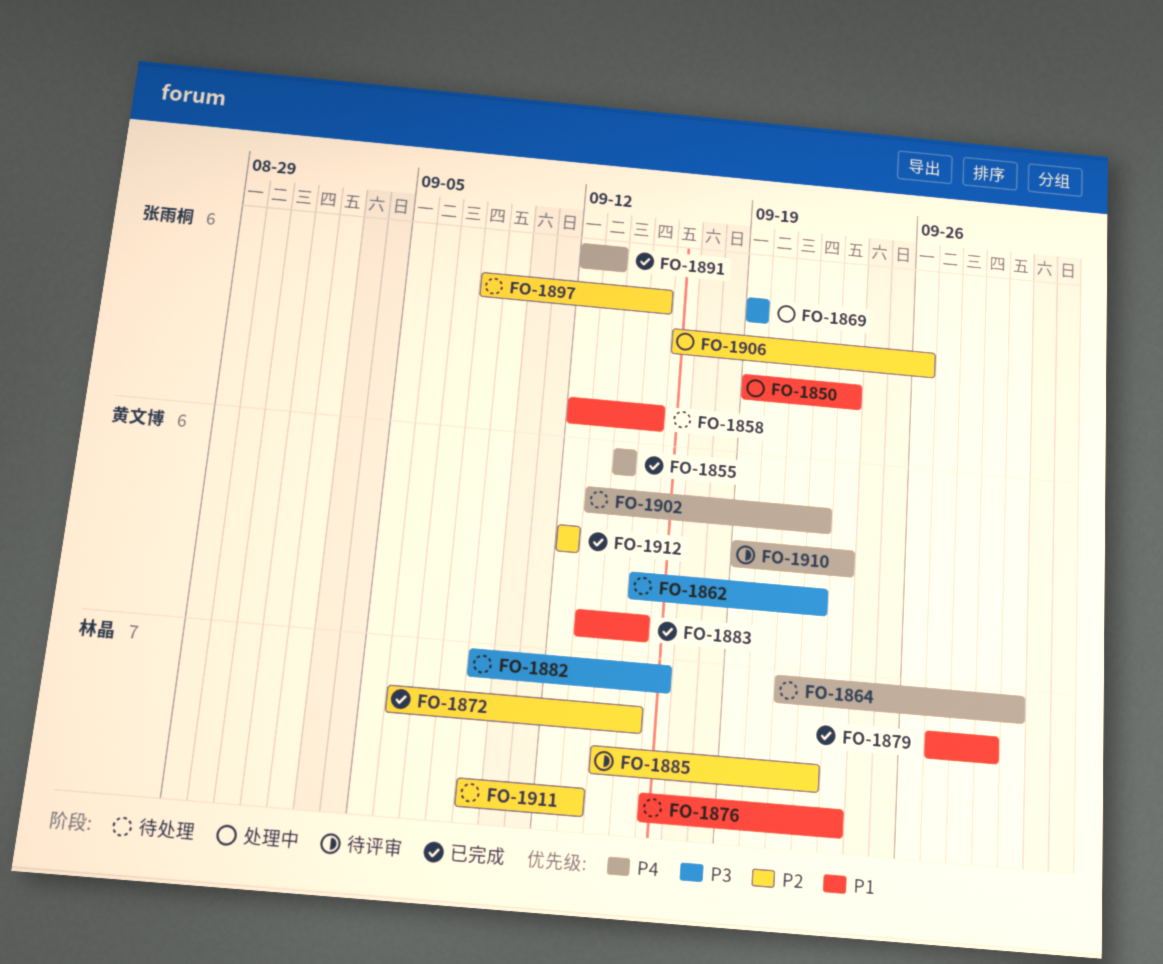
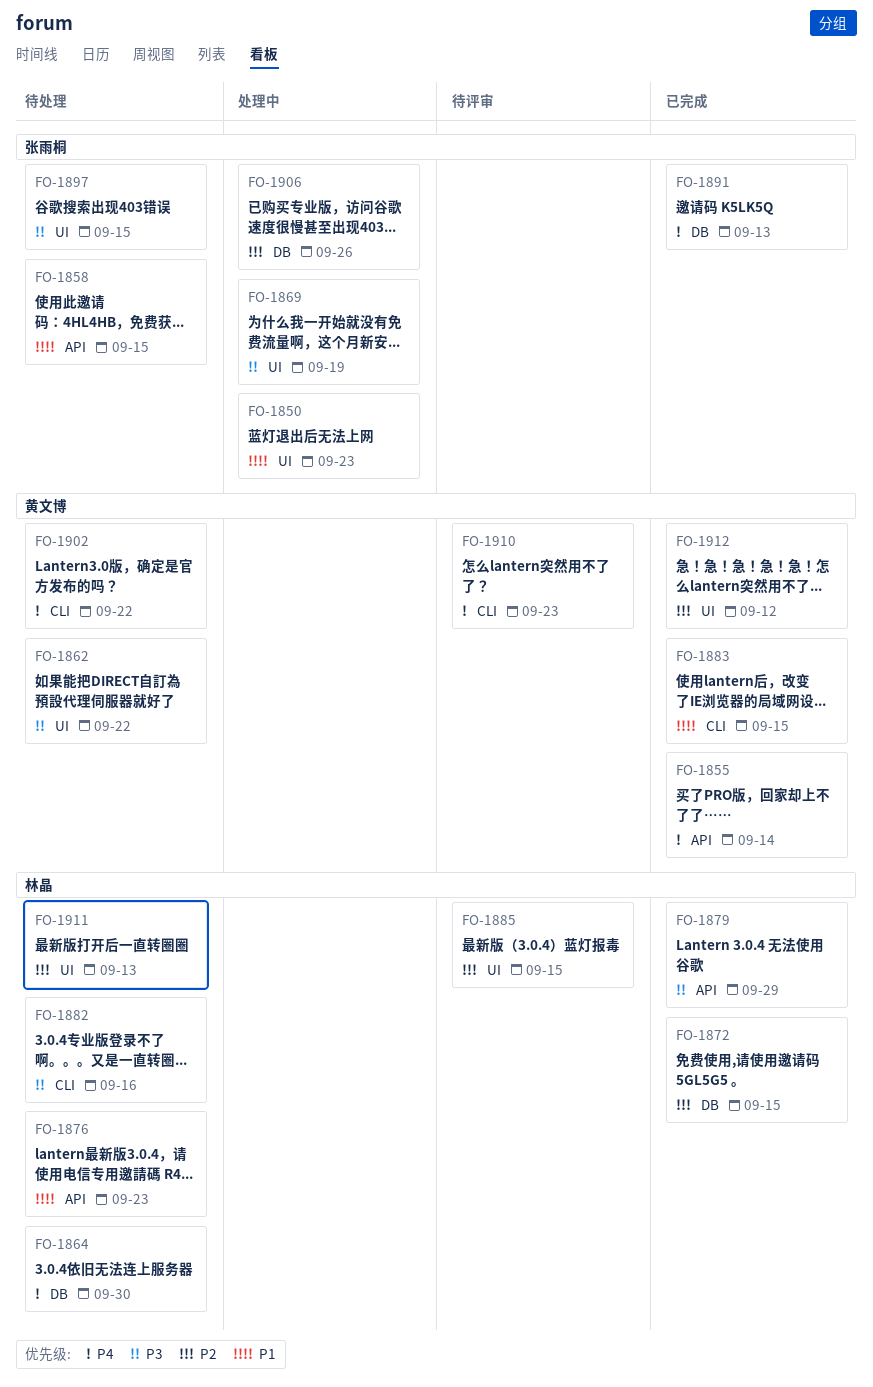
FO-1879, priority: P1 -> P3
FO-1885, due: Sep 22 -> Sep 15
FO-1897, priority: P2 -> P3

